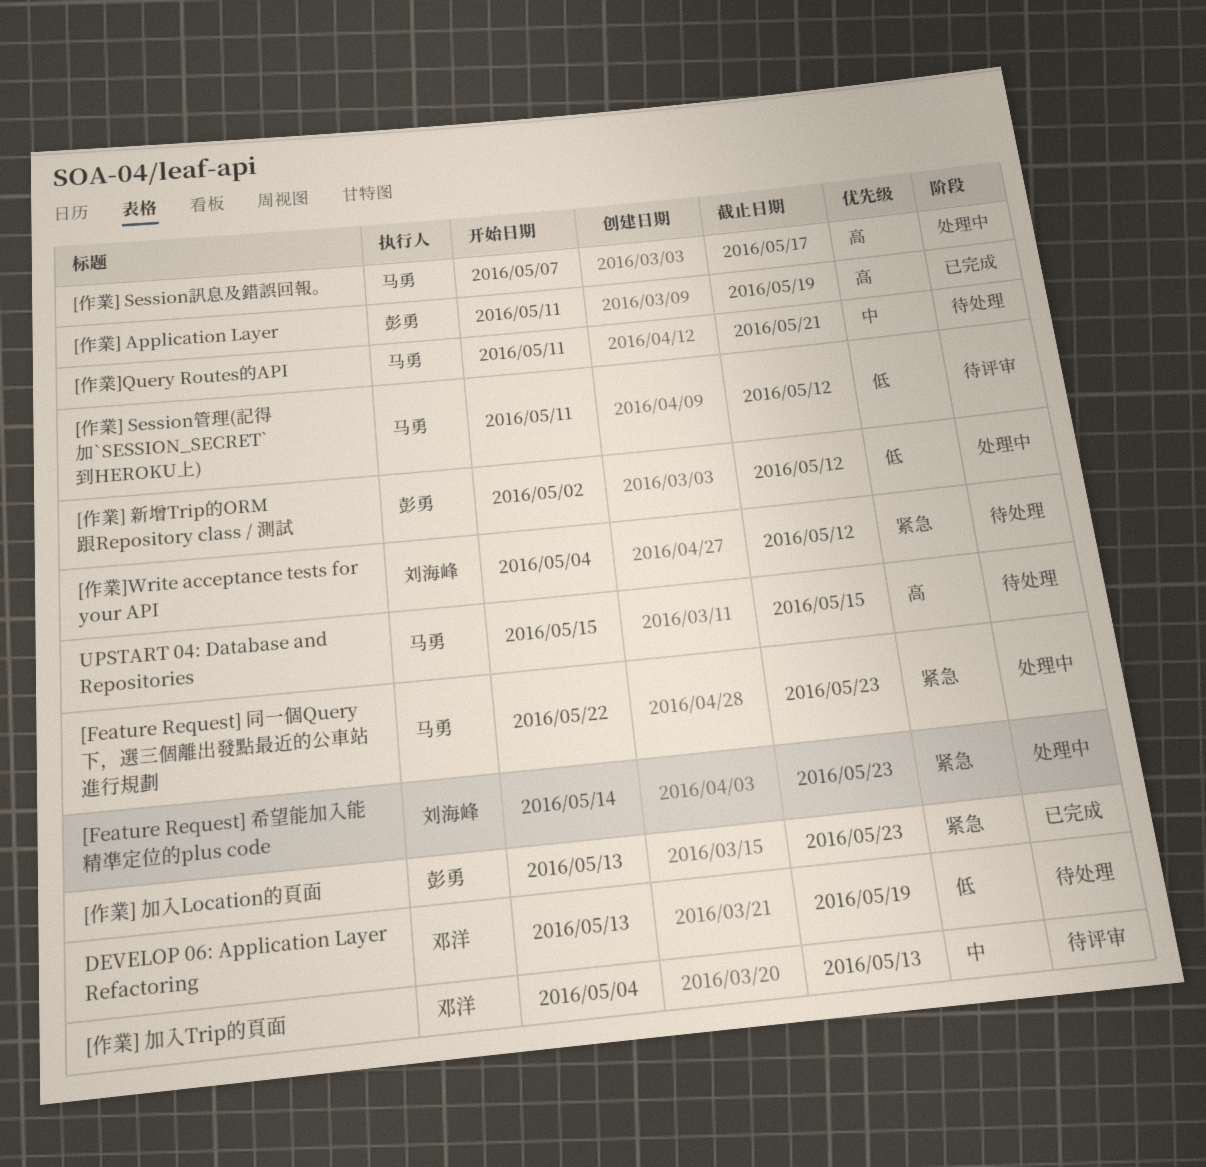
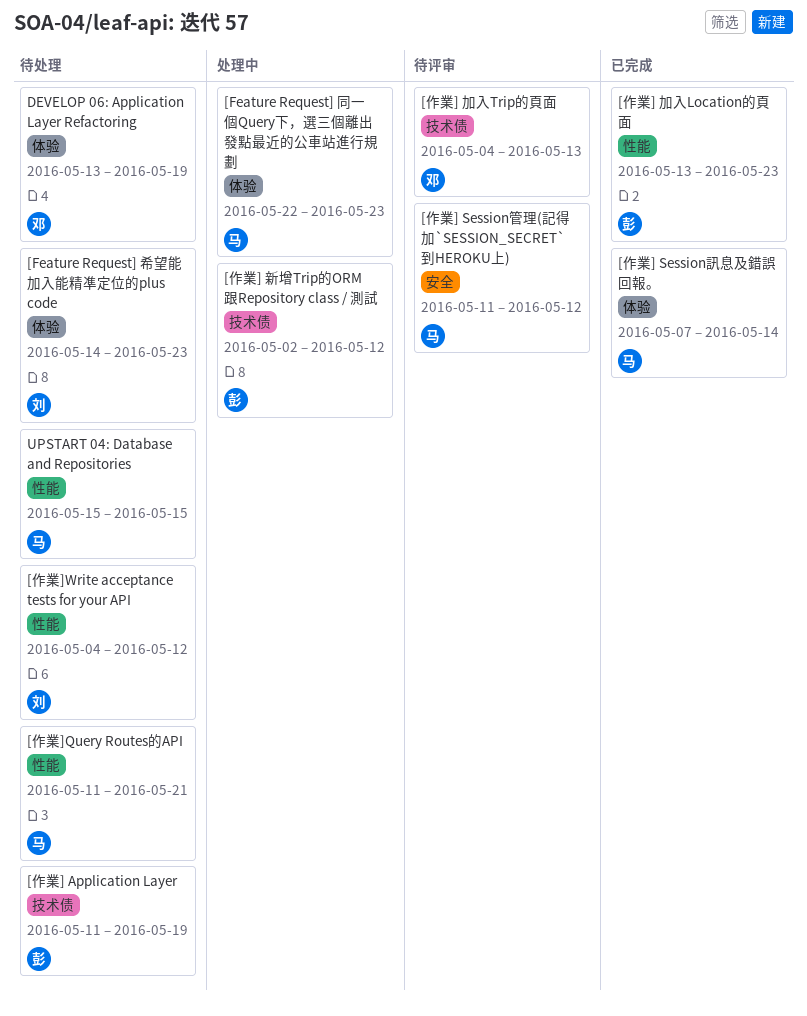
[Feature Request] 希望能加入能精凖定位的plus code, status: 处理中 -> 待处理
[作業] Application Layer, status: 已完成 -> 待处理
[作業] Session訊息及錯誤回報。, status: 处理中 -> 已完成
[作業] Session訊息及錯誤回報。, due: May 17 -> May 14

